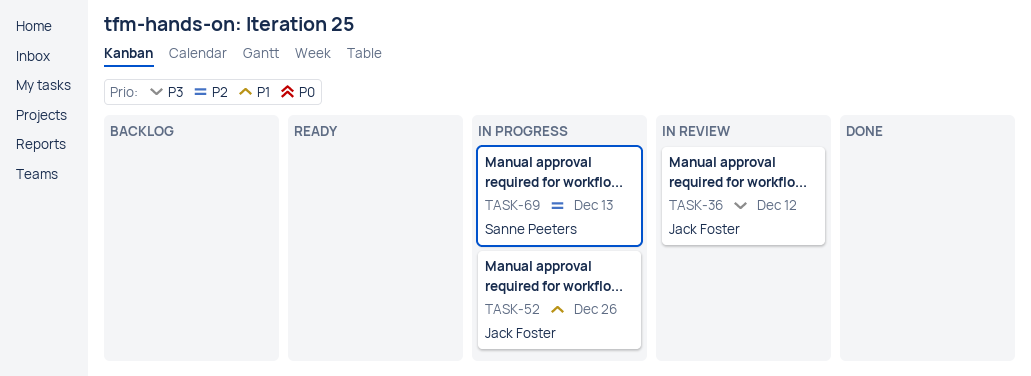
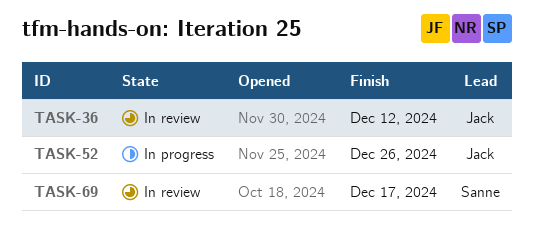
TASK-69, status: In progress -> In review
TASK-69, due: Dec 13 -> Dec 17

